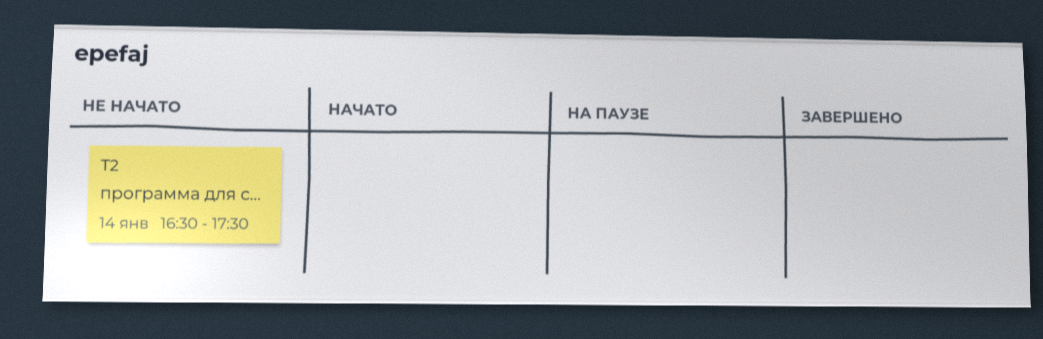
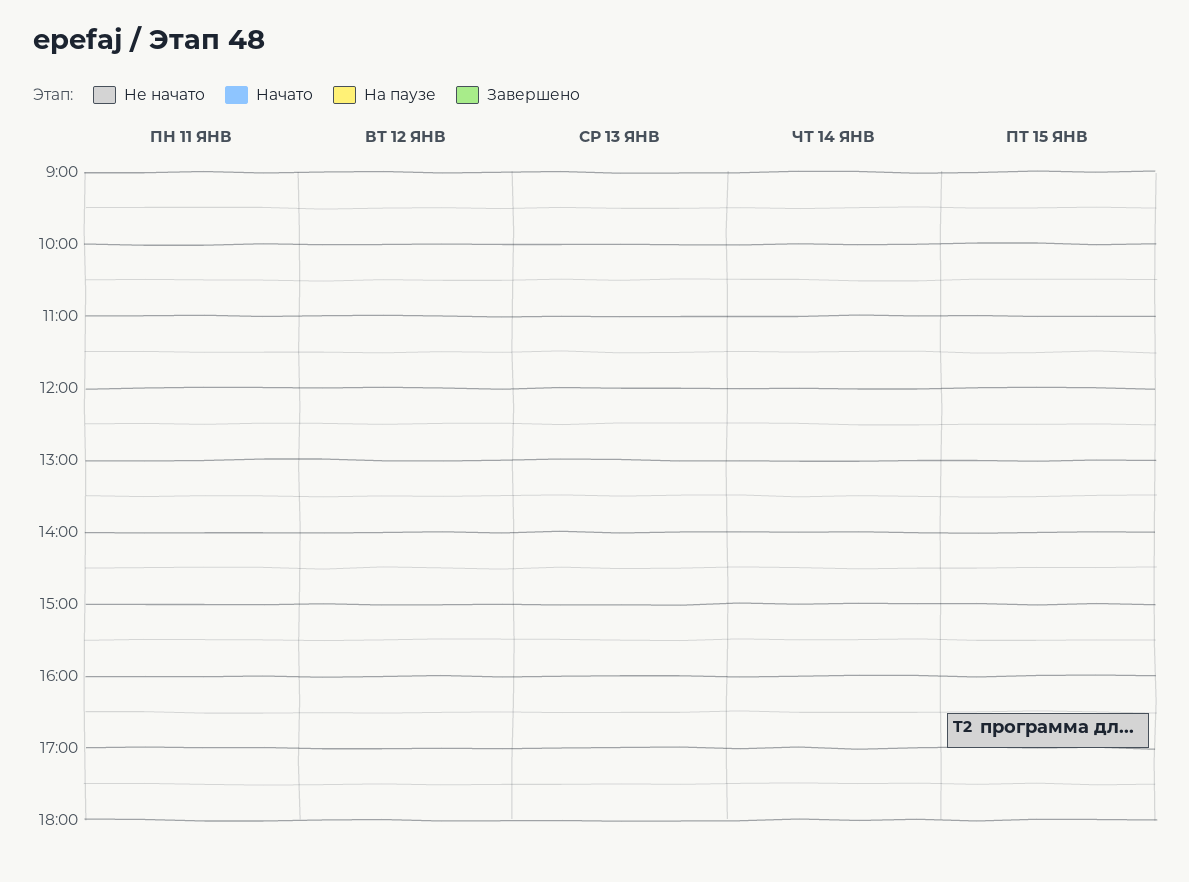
T2, day: Jan 14 -> Jan 15
T2, ends: 17:30 -> 17:00

